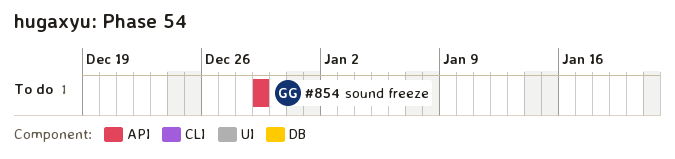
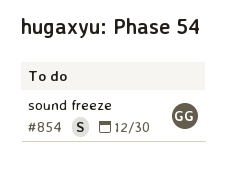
#854, due: Dec 29 -> Dec 30

